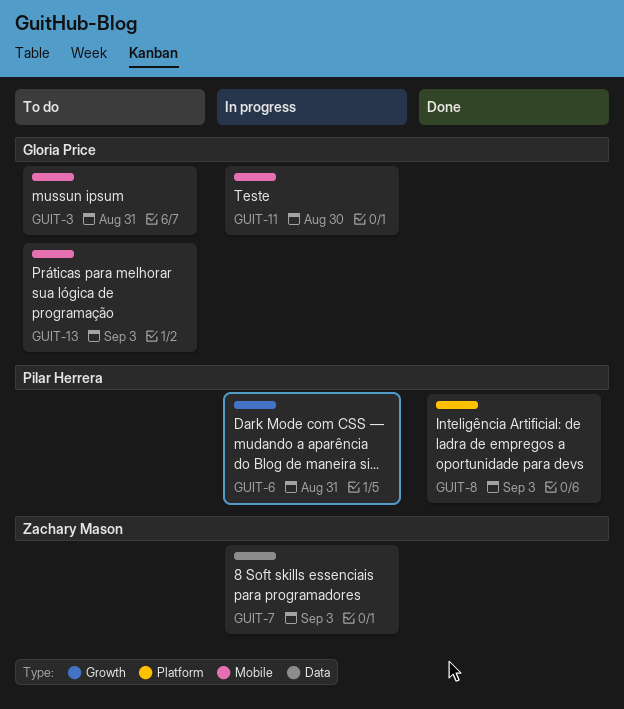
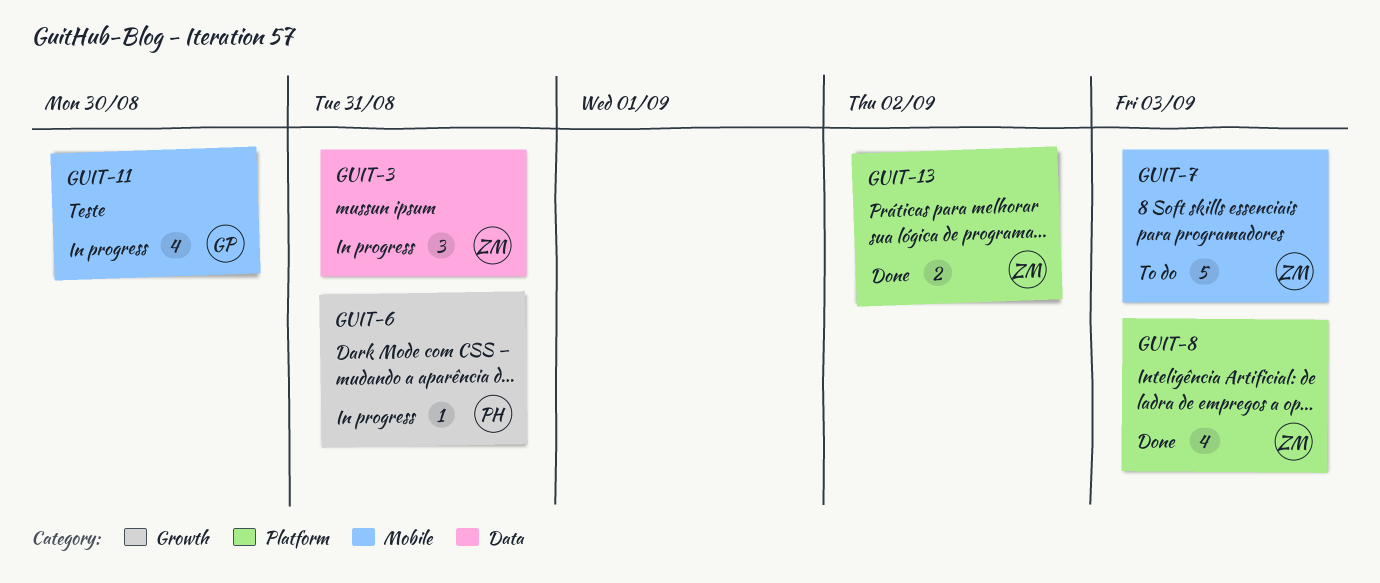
GUIT-3, status: To do -> In progress
GUIT-3, owner: Gloria Price -> Zachary Mason
GUIT-3, label: Mobile -> Data
GUIT-7, status: In progress -> To do
GUIT-7, label: Data -> Mobile
GUIT-8, owner: Pilar Herrera -> Zachary Mason
GUIT-13, status: To do -> Done
GUIT-13, owner: Gloria Price -> Zachary Mason
GUIT-13, label: Mobile -> Platform
GUIT-13, due: Sep 3 -> Sep 2

